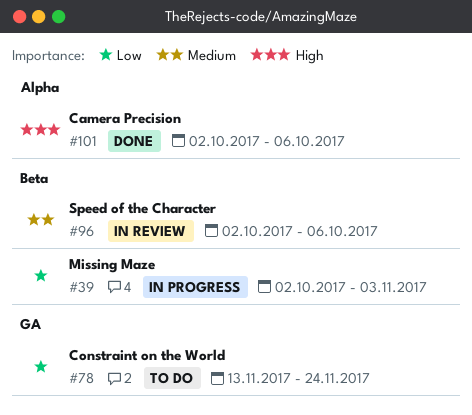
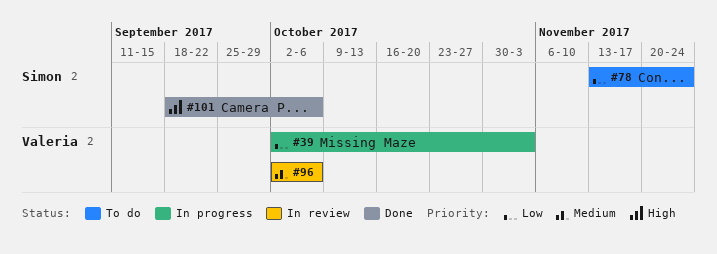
#101, start: Oct 2 -> Sep 18

